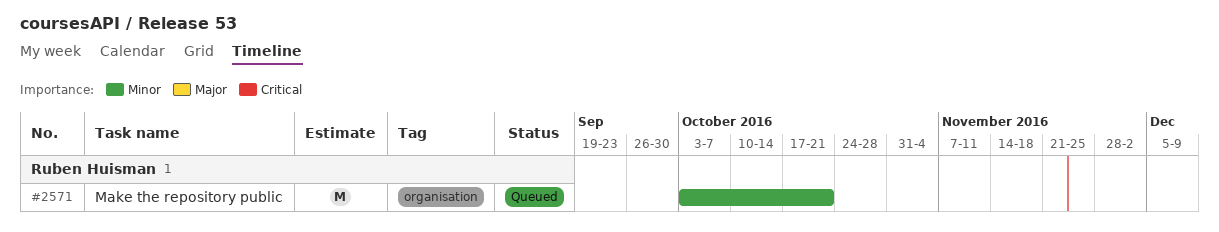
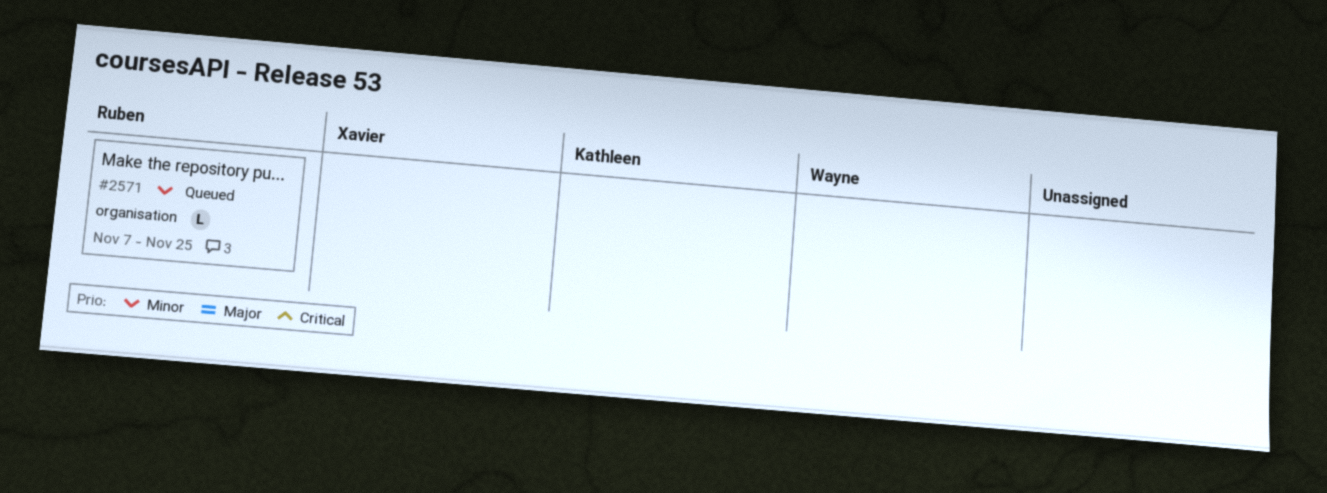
#2571, estimate: M -> L
#2571, start: Oct 3 -> Nov 7
#2571, due: Oct 21 -> Nov 25

